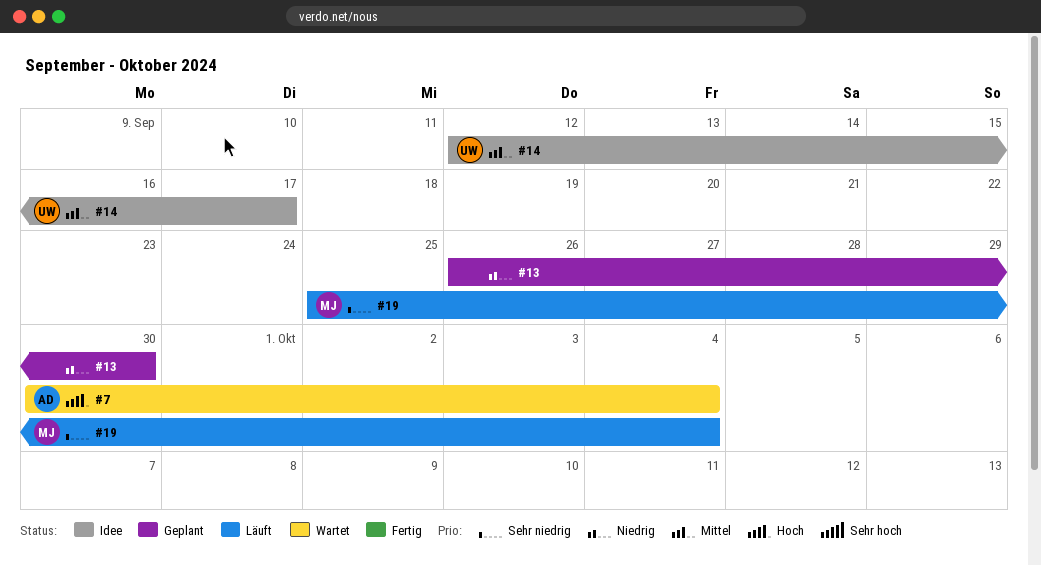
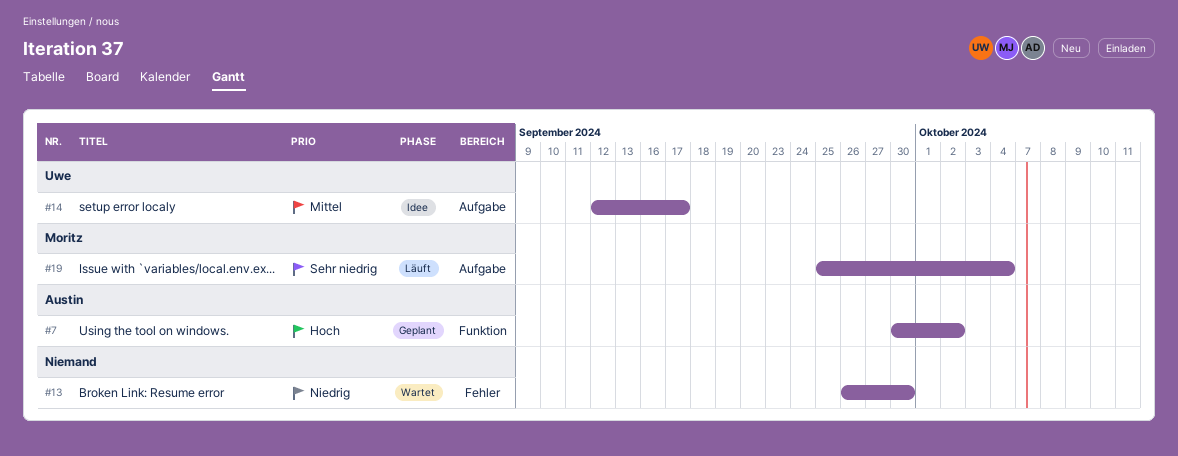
#7, status: Wartet -> Geplant
#7, due: Oct 4 -> Oct 2
#13, status: Geplant -> Wartet

